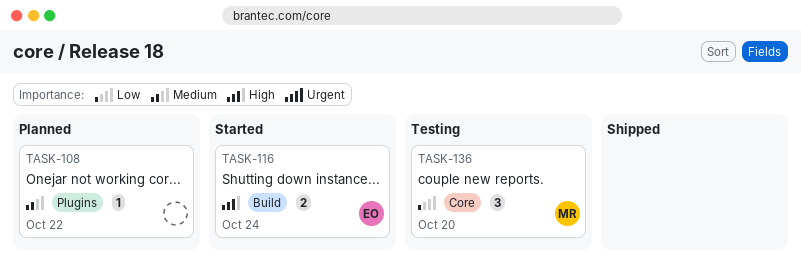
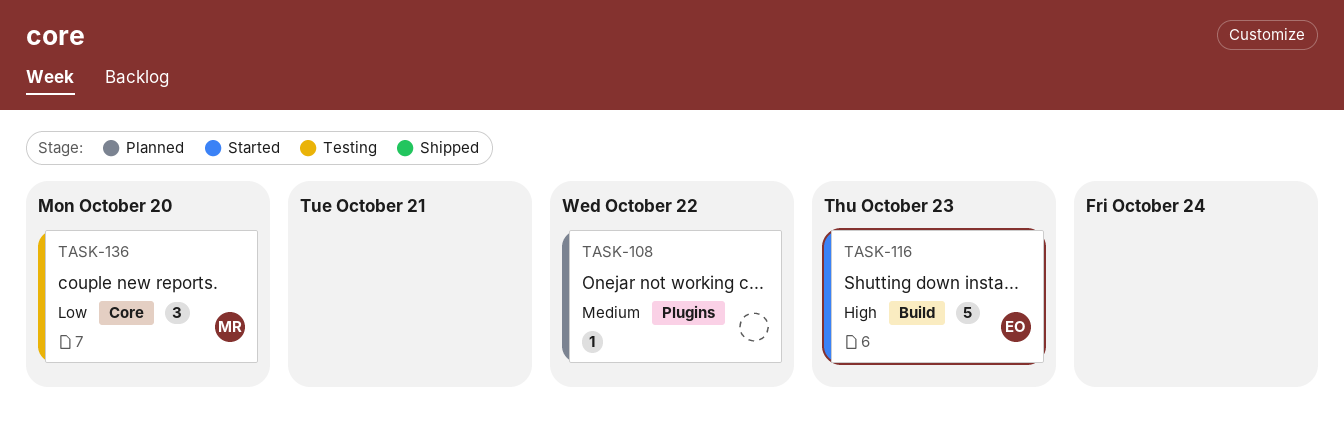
TASK-116, estimate: 2 -> 5
TASK-116, due: Oct 24 -> Oct 23

